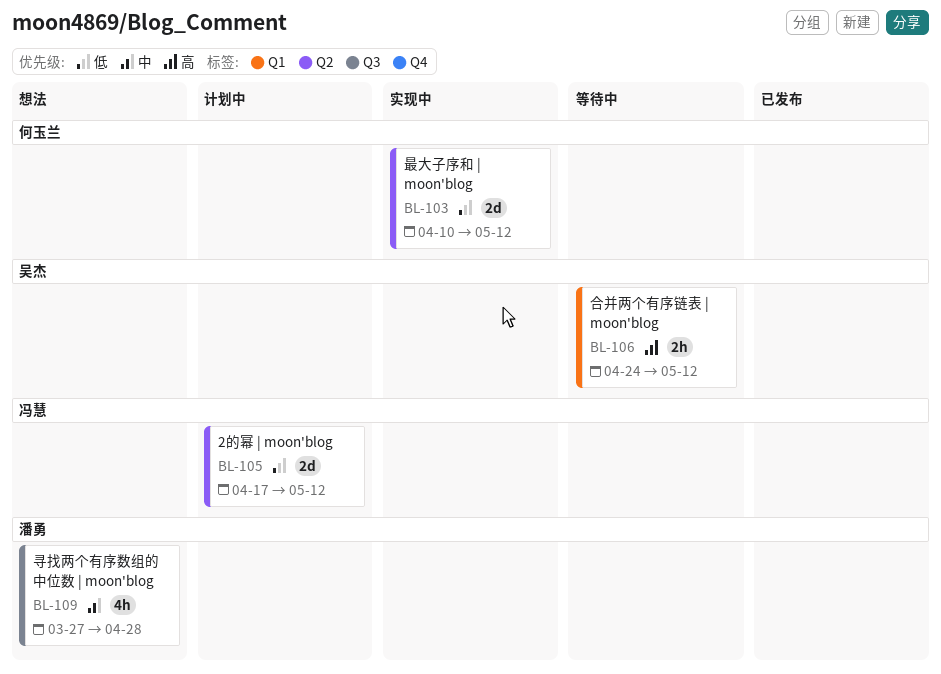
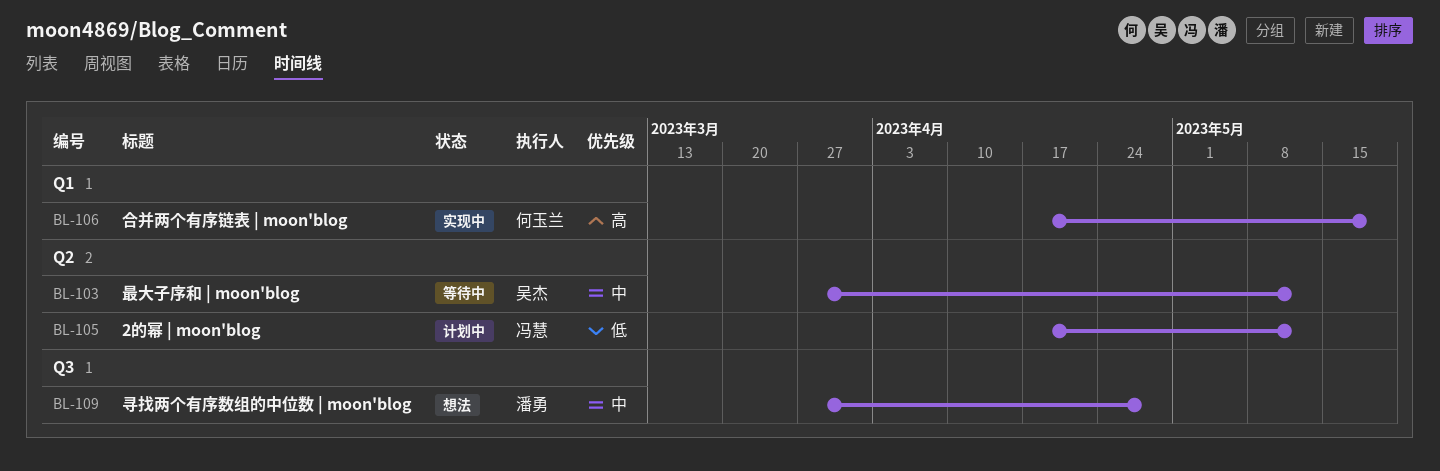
BL-103, status: 实现中 -> 等待中
BL-103, owner: 何玉兰 -> 吴杰
BL-103, priority: 低 -> 中
BL-103, start: Apr 10 -> Mar 27
BL-106, status: 等待中 -> 实现中
BL-106, owner: 吴杰 -> 何玉兰
BL-106, start: Apr 24 -> Apr 17
BL-106, due: May 12 -> May 19

